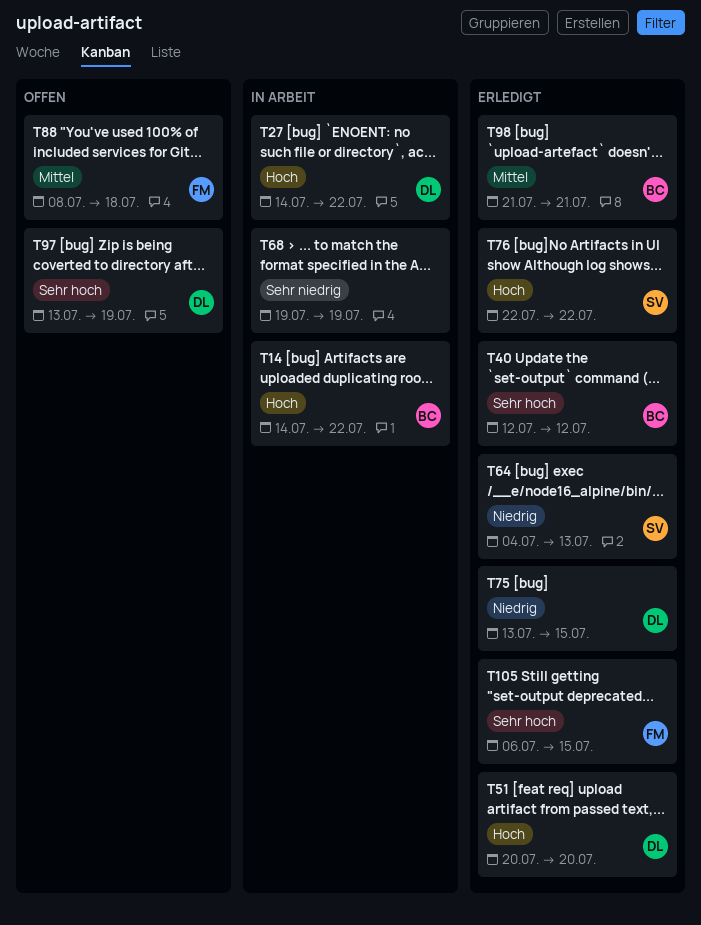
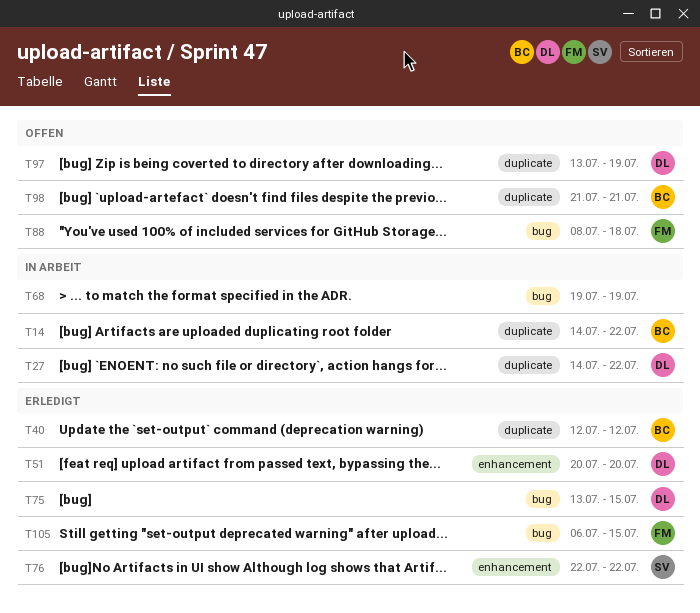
T64: present -> none
T98, status: Erledigt -> Offen

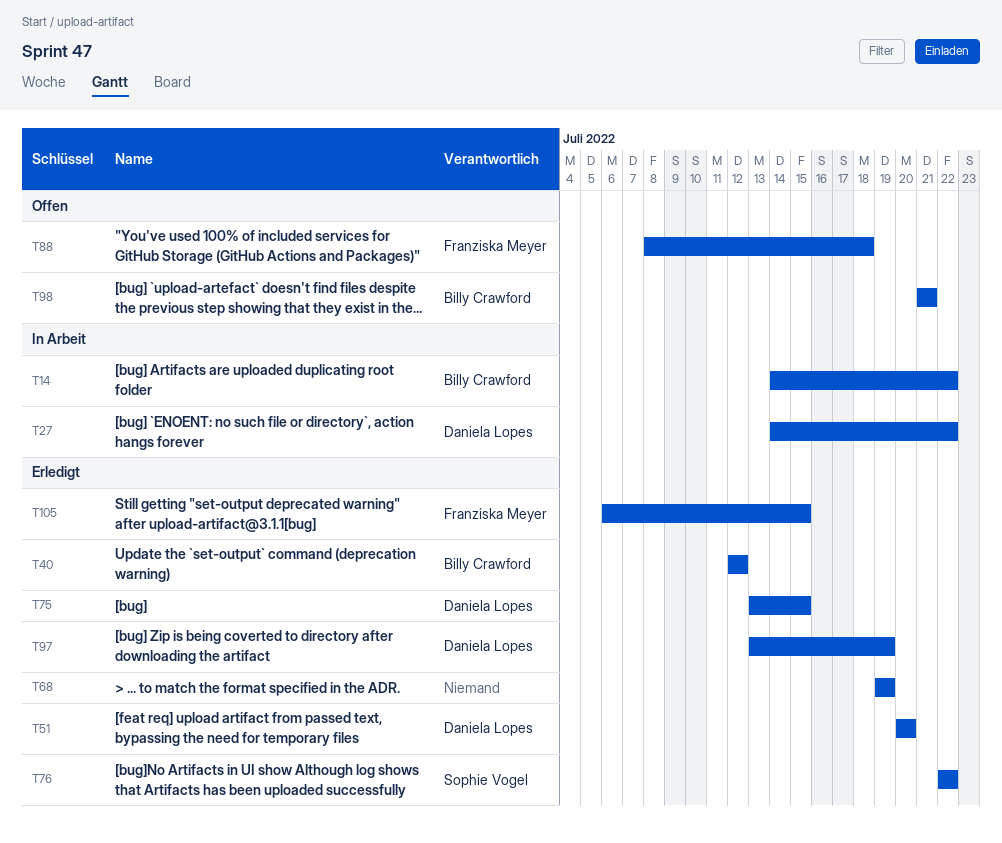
T68, status: In Arbeit -> Erledigt
T97, status: Offen -> Erledigt

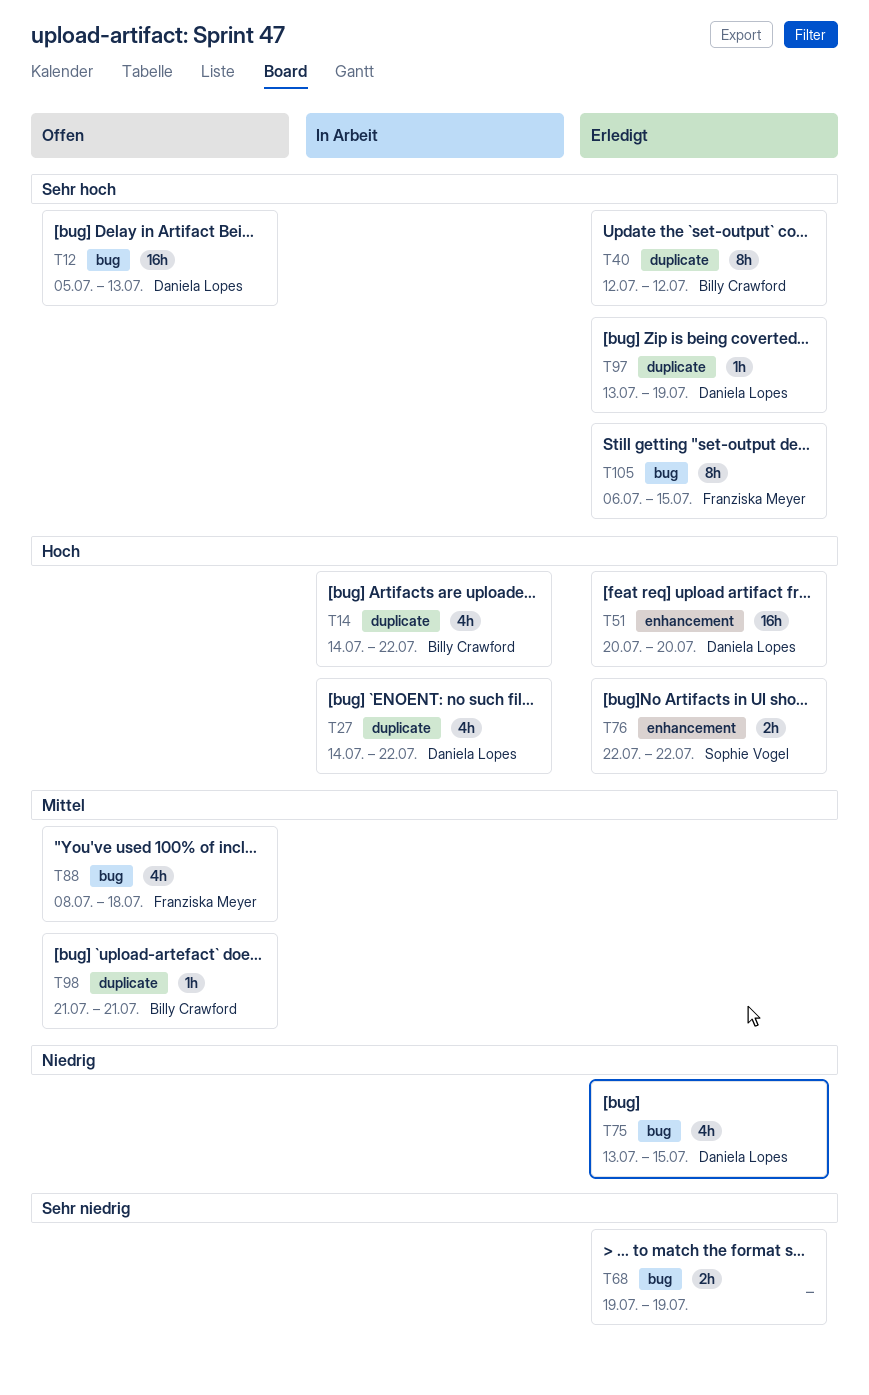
T12: none -> present

